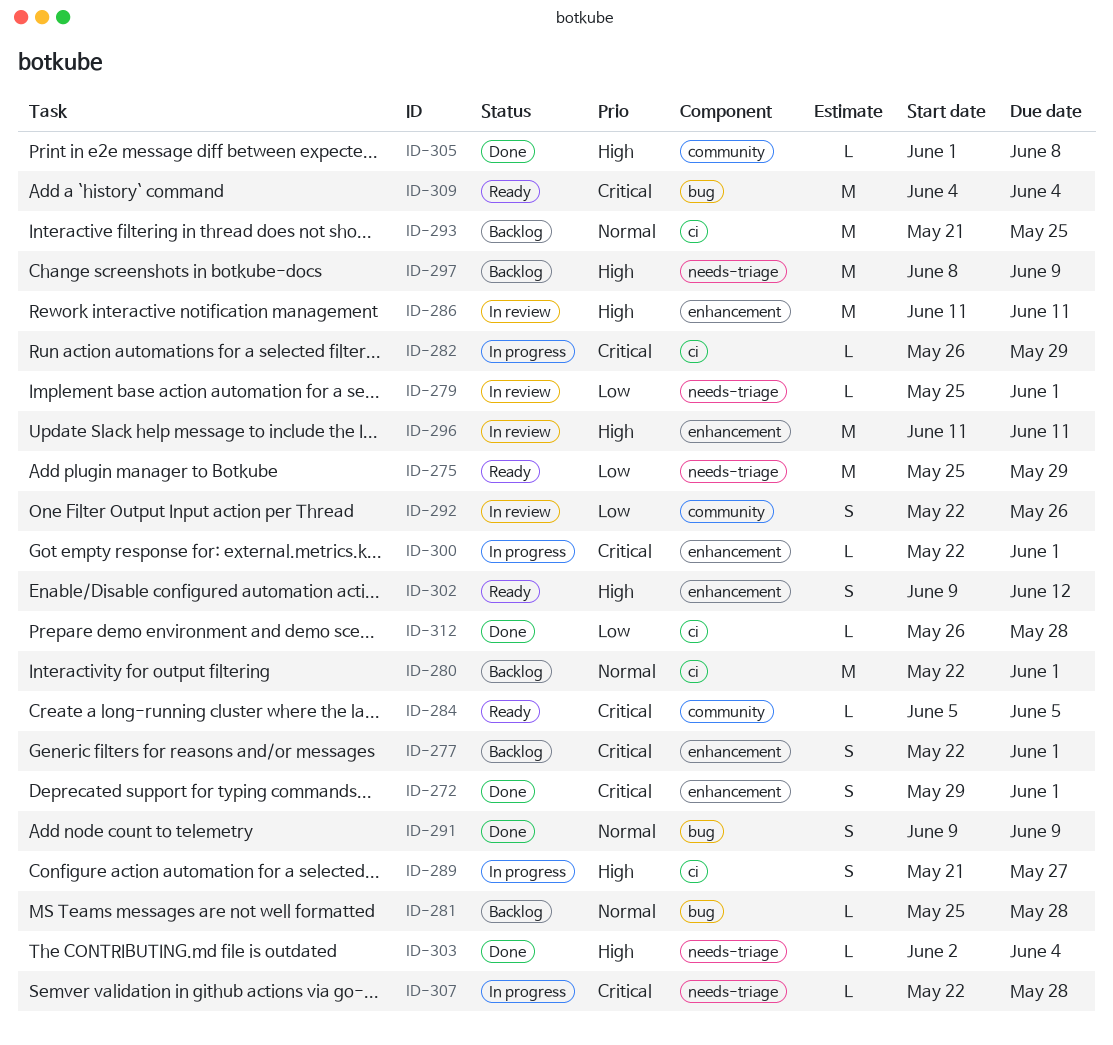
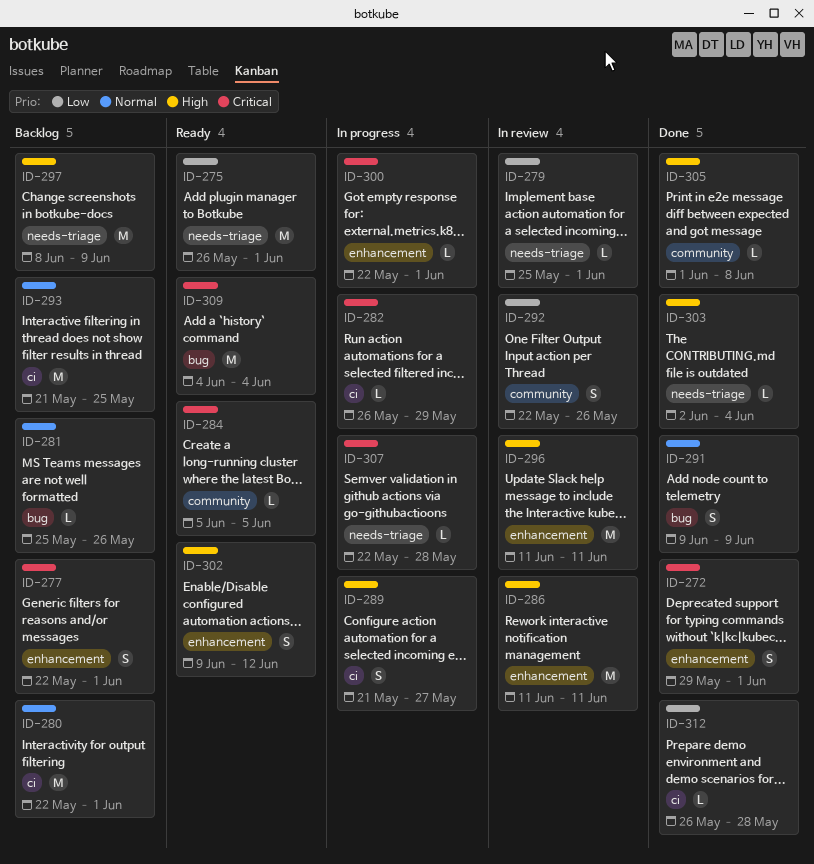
ID-275, start: May 25 -> May 26
ID-275, due: May 29 -> Jun 1
ID-281, due: May 28 -> May 26

